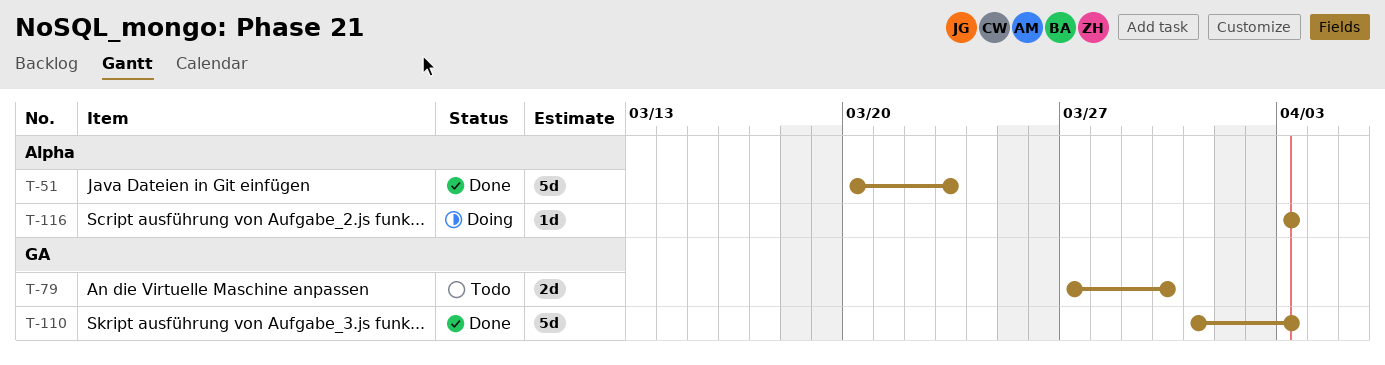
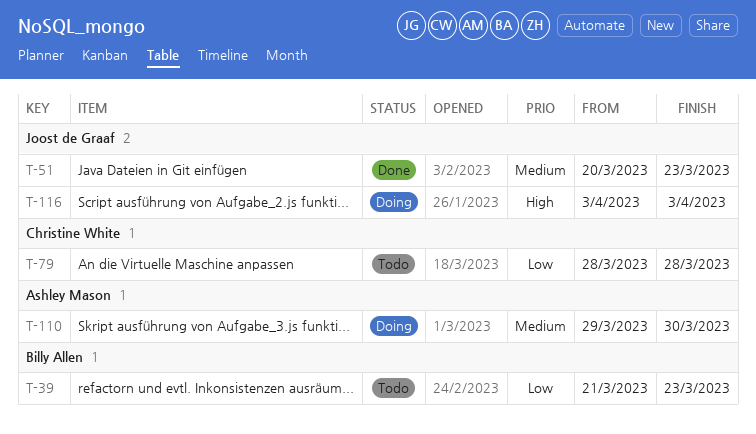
T-39: none -> present
T-79, start: Mar 27 -> Mar 28
T-79, due: Mar 30 -> Mar 28
T-110, status: Done -> Doing
T-110, start: Mar 31 -> Mar 29
T-110, due: Apr 3 -> Mar 30

